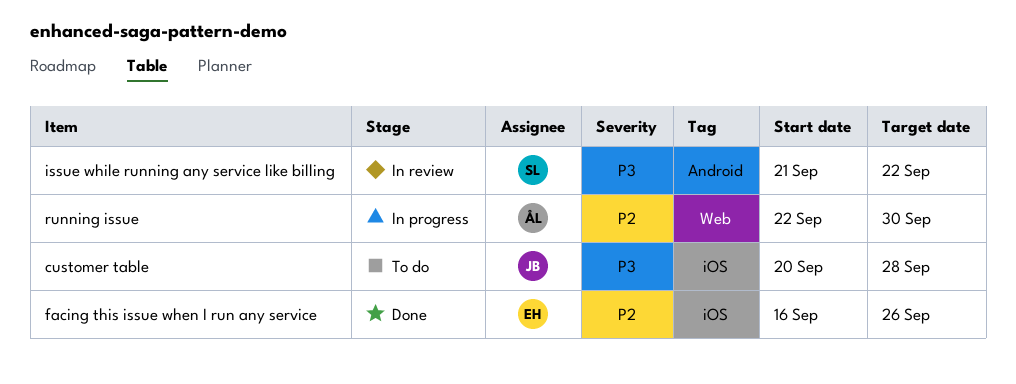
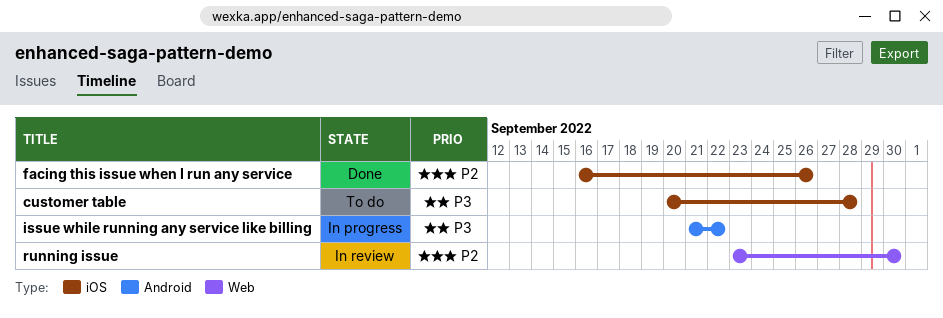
issue while running any service like billing, status: In review -> In progress
running issue, status: In progress -> In review
running issue, start: Sep 22 -> Sep 23

